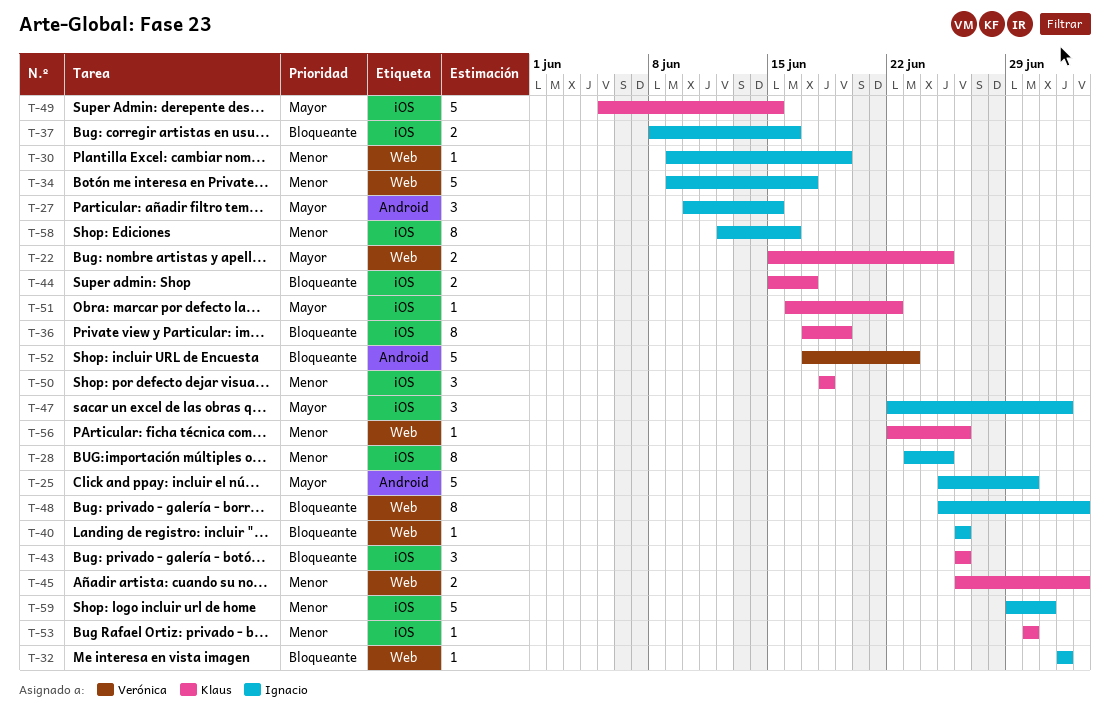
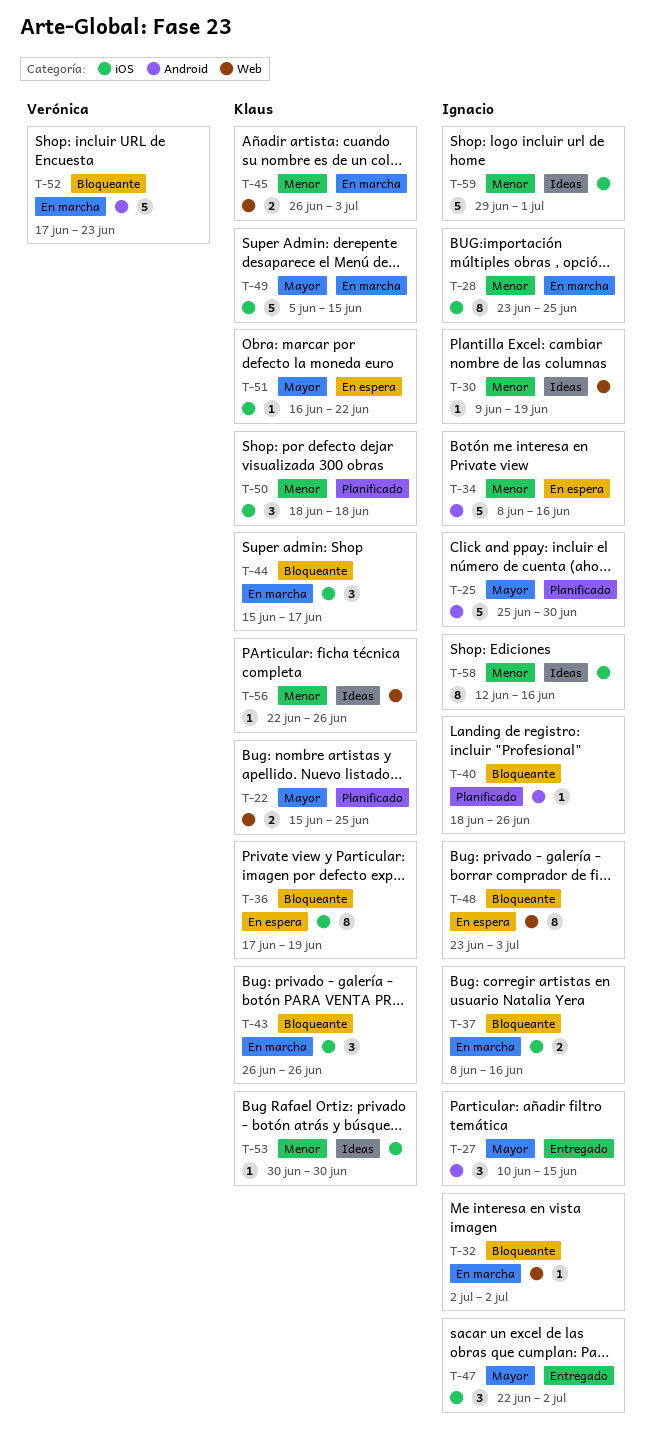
T-34, label: Web -> Android
T-34, start: Jun 9 -> Jun 8
T-34, due: Jun 17 -> Jun 16
T-40, label: Web -> Android
T-40, start: Jun 26 -> Jun 18
T-44, estimate: 2 -> 3
T-48, start: Jun 25 -> Jun 23

